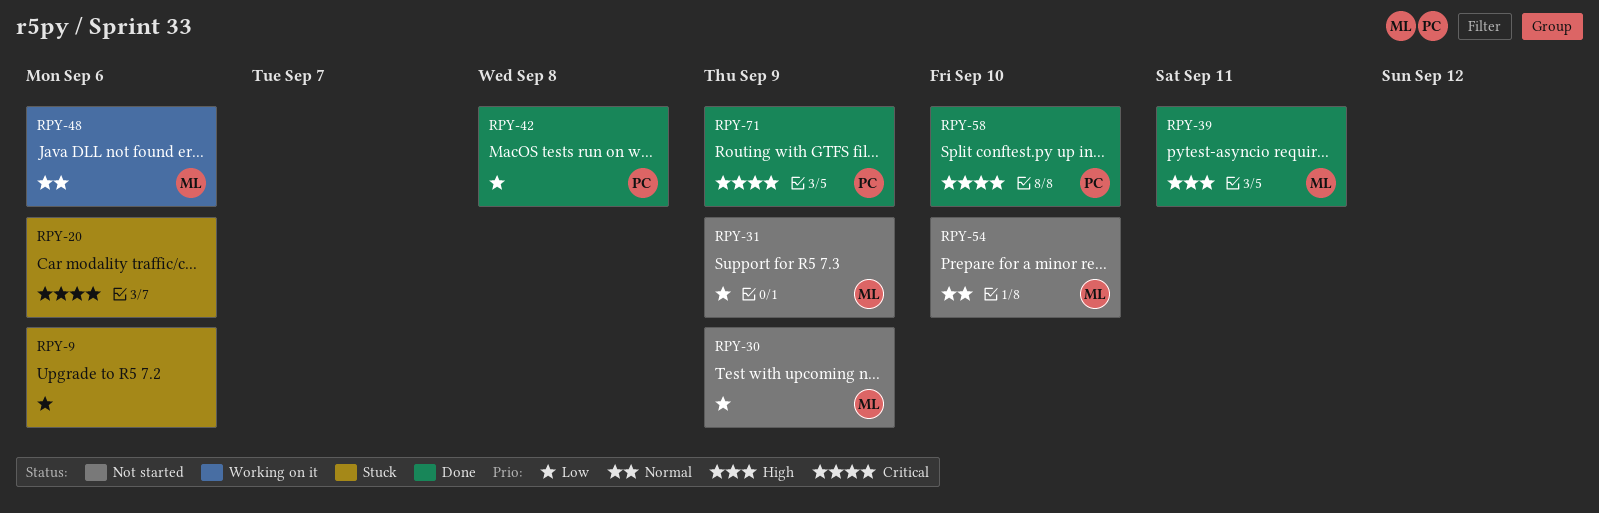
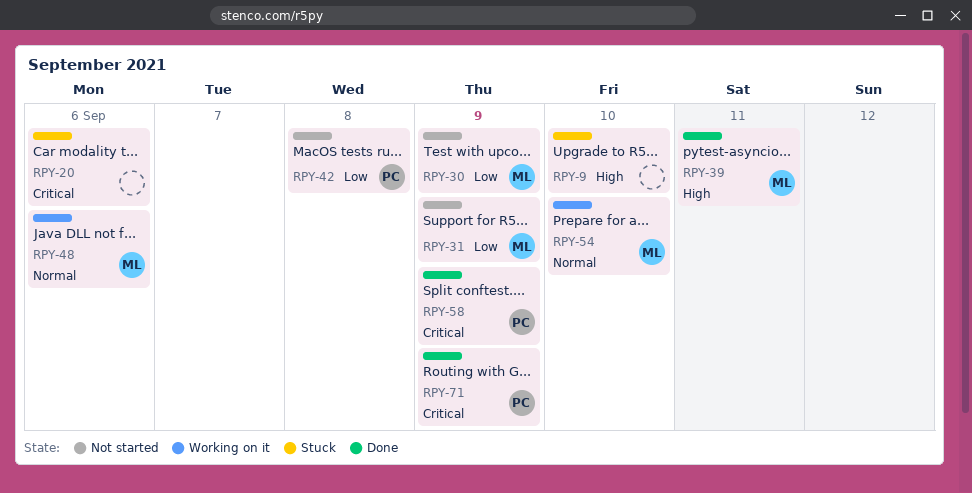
RPY-9, priority: Low -> High
RPY-9, due: Sep 6 -> Sep 10
RPY-42, status: Done -> Not started
RPY-54, status: Not started -> Working on it
RPY-58, due: Sep 10 -> Sep 9

